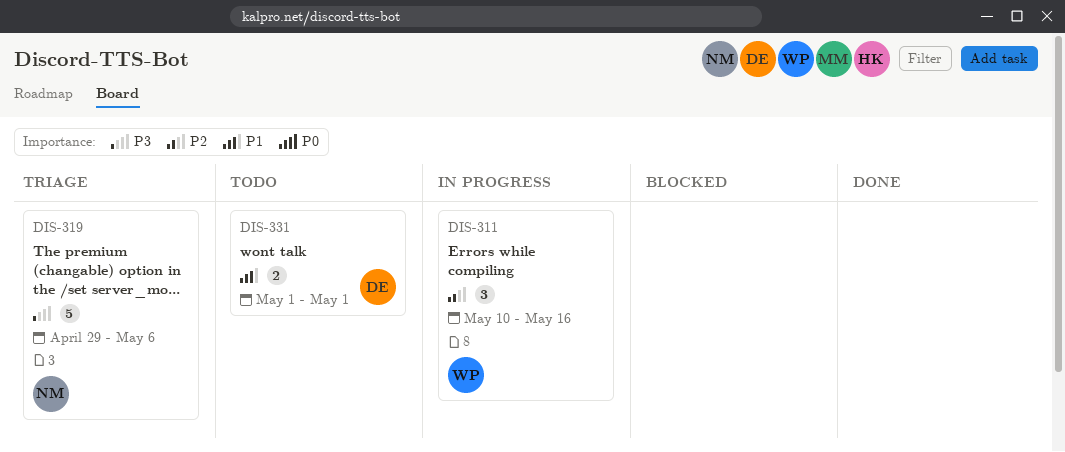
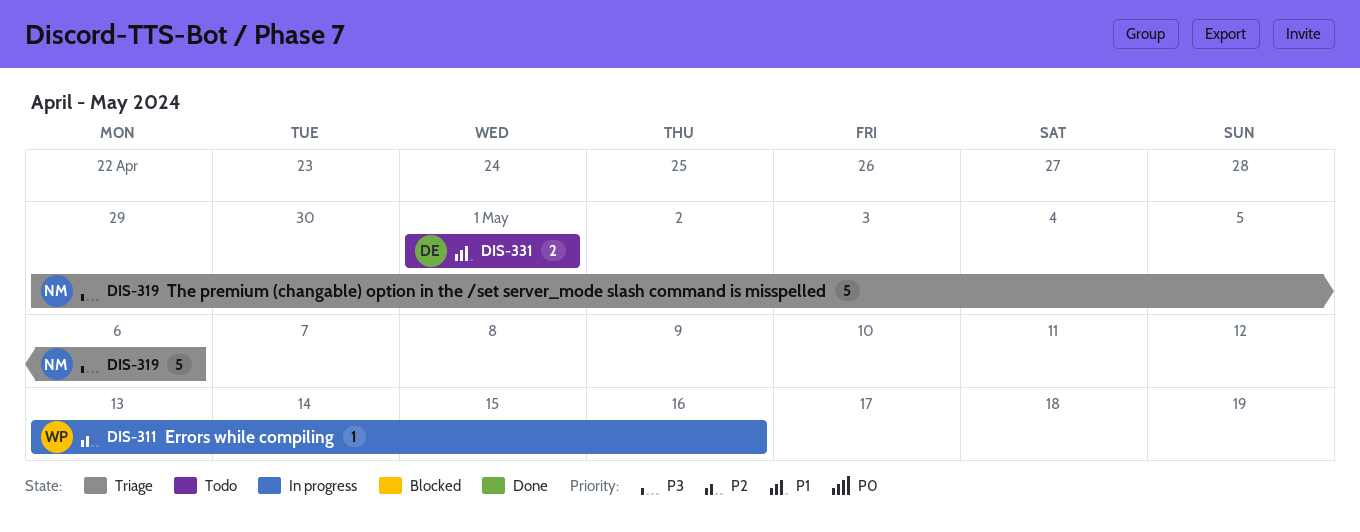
DIS-311, estimate: 3 -> 1
DIS-311, start: May 10 -> May 13

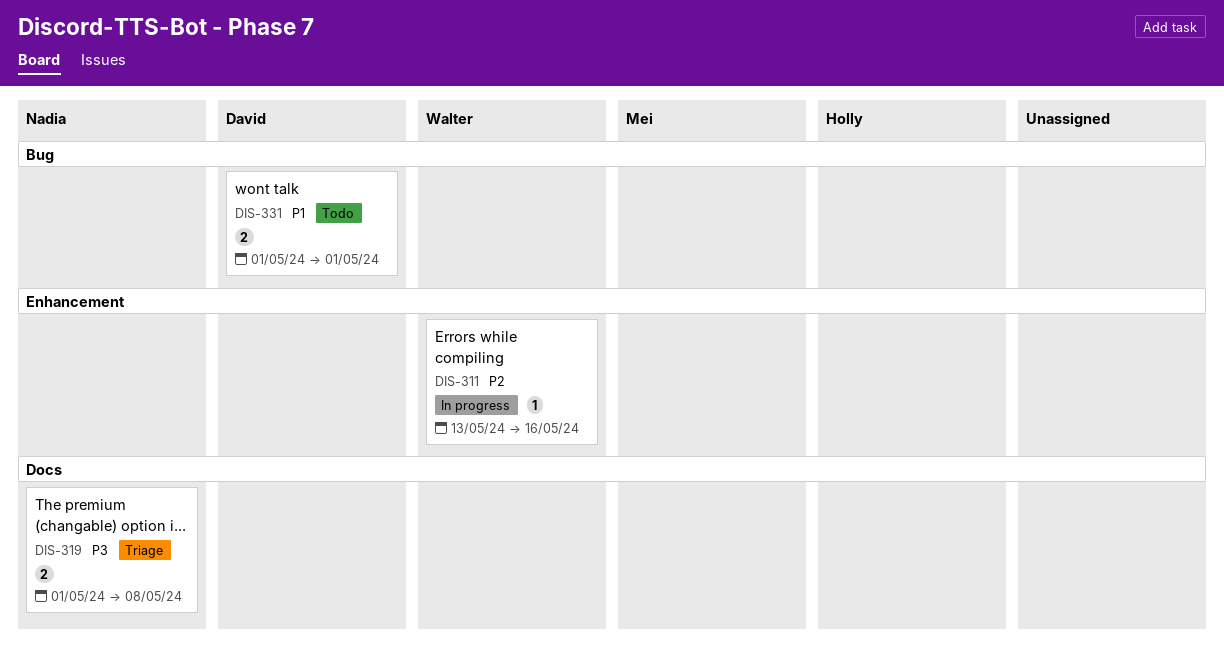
DIS-319, estimate: 5 -> 2
DIS-319, start: Apr 29 -> May 1
DIS-319, due: May 6 -> May 8

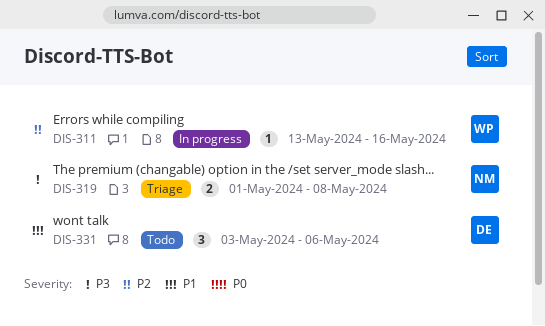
DIS-331, estimate: 2 -> 3
DIS-331, start: May 1 -> May 3
DIS-331, due: May 1 -> May 6

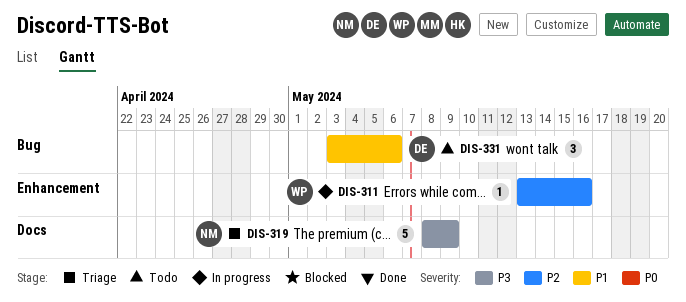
DIS-319, estimate: 2 -> 5
DIS-319, start: May 1 -> May 8
DIS-319, due: May 8 -> May 9

